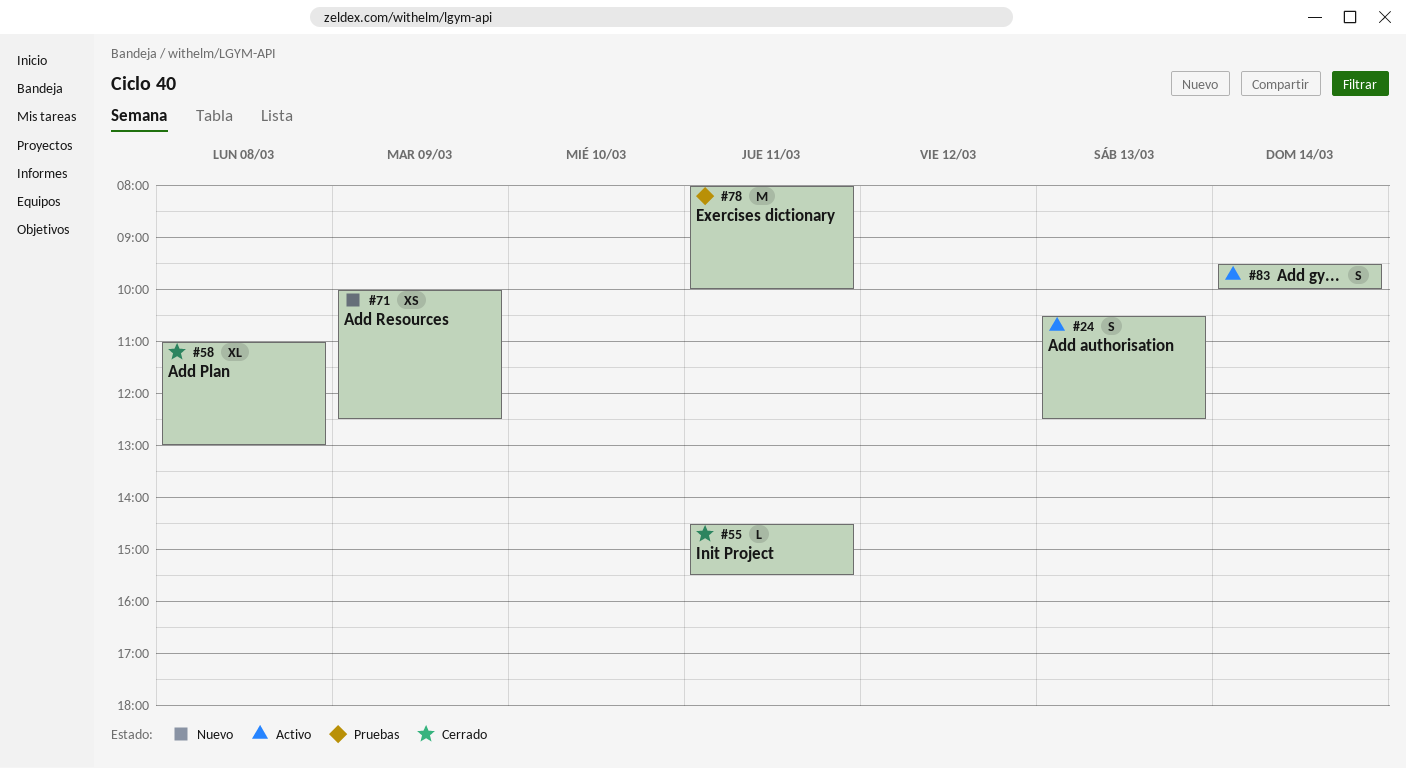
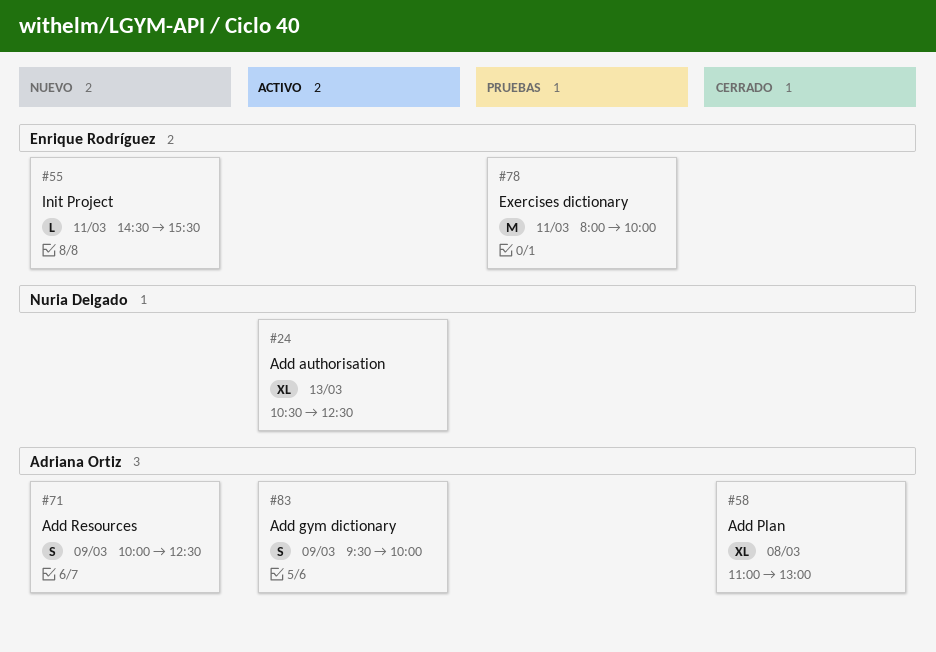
#24, estimate: S -> XL
#55, status: Cerrado -> Nuevo
#71, estimate: XS -> S
#83, day: Mar 14 -> Mar 9

